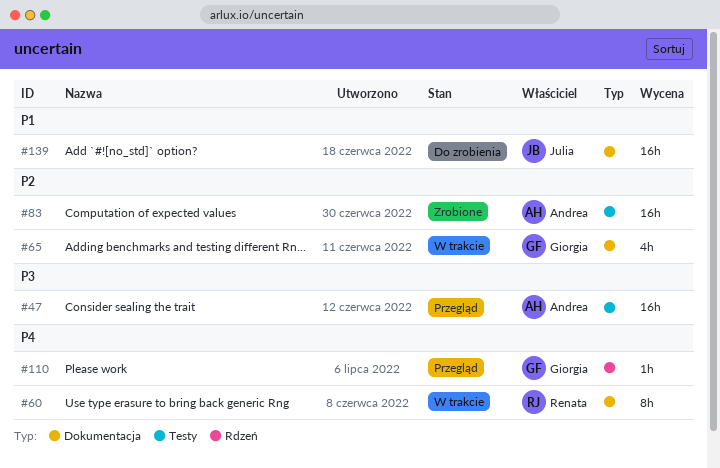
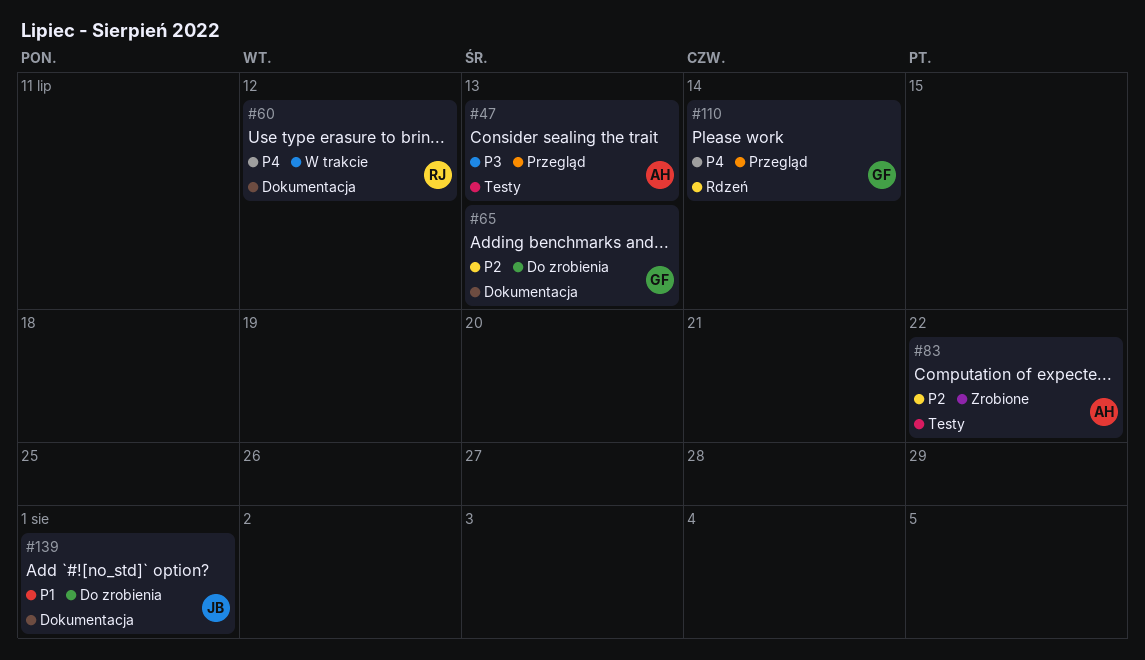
#65, status: W trakcie -> Do zrobienia

